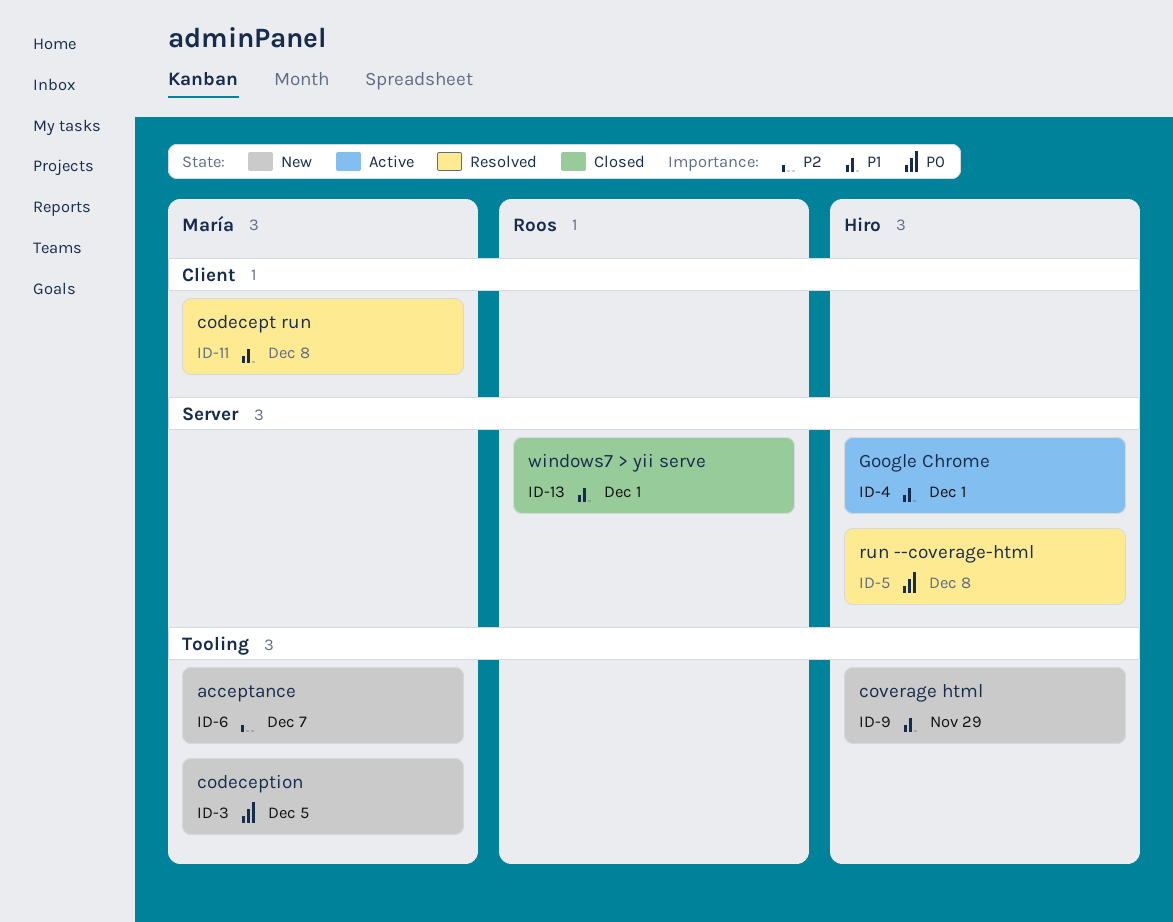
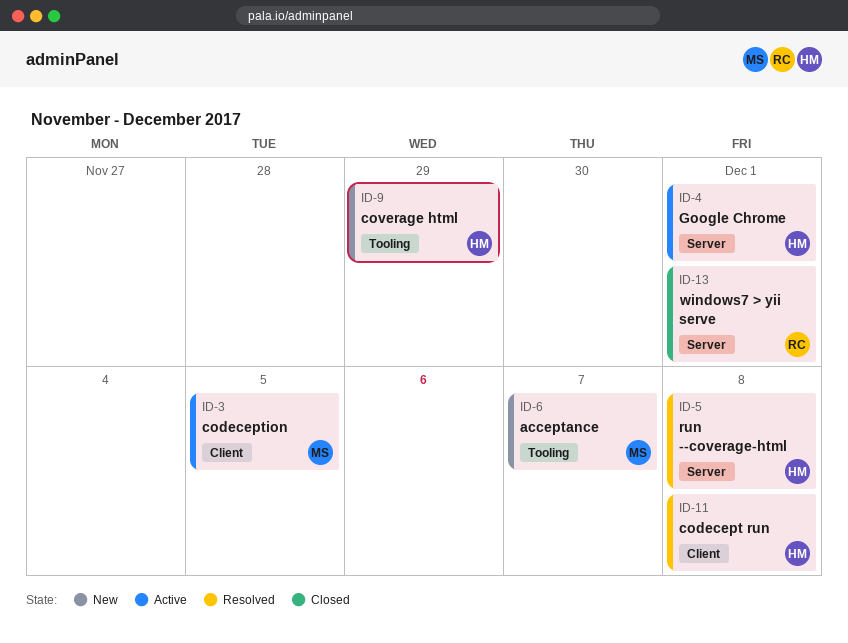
ID-3, status: New -> Active
ID-3, label: Tooling -> Client
ID-11, owner: María -> Hiro

